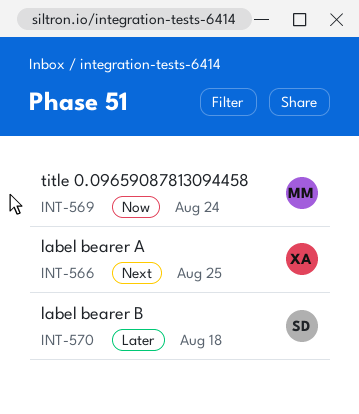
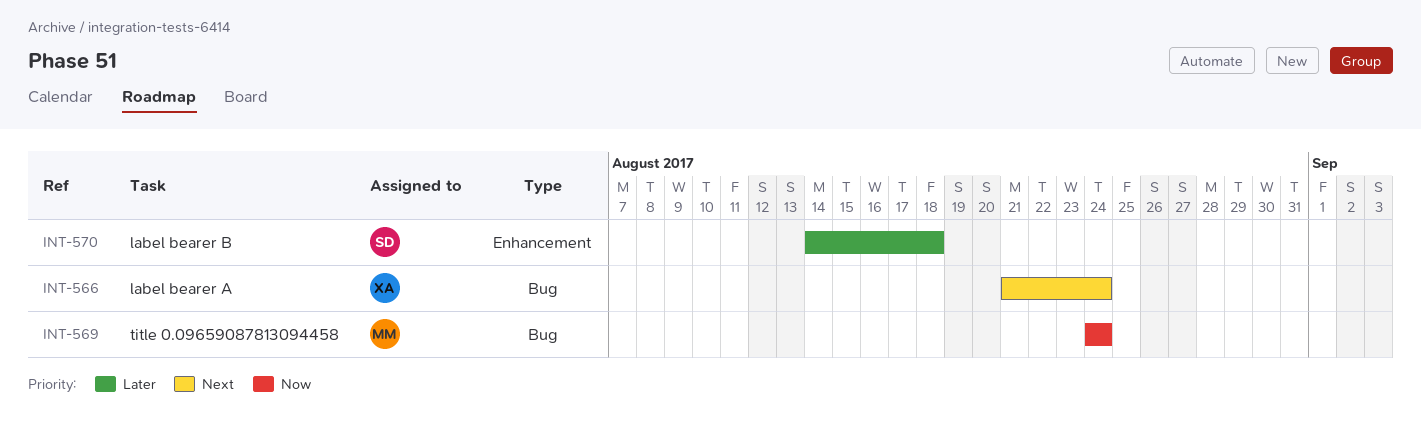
INT-566, due: Aug 25 -> Aug 24

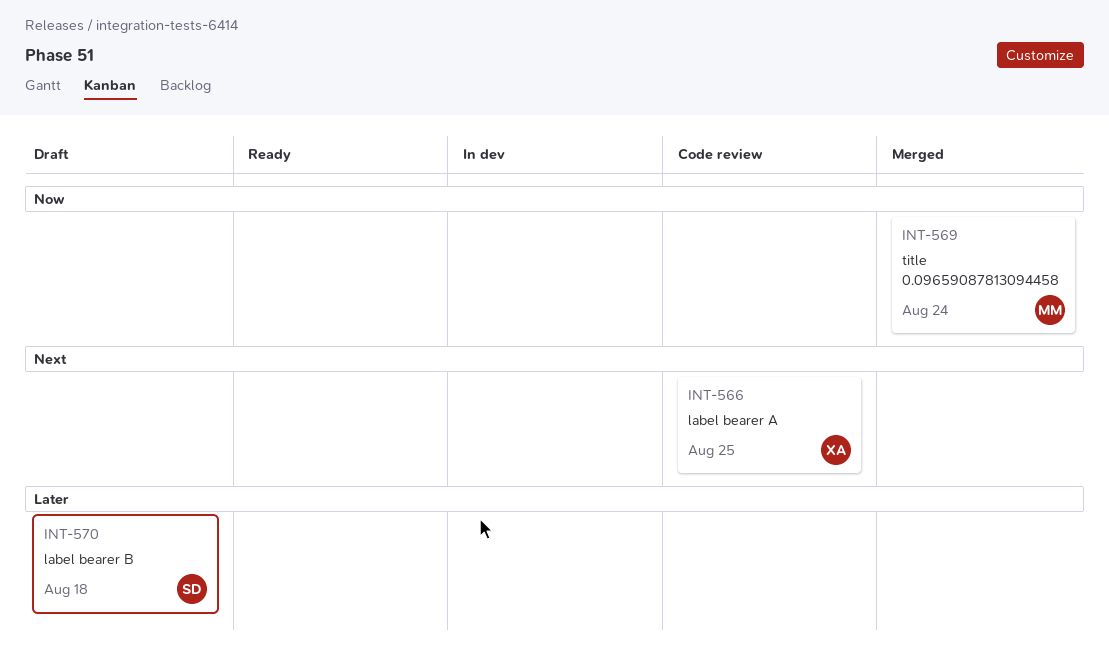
INT-566, due: Aug 24 -> Aug 25

